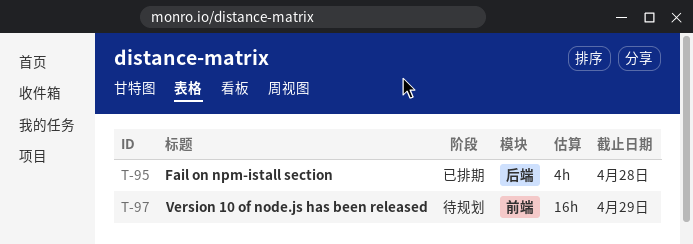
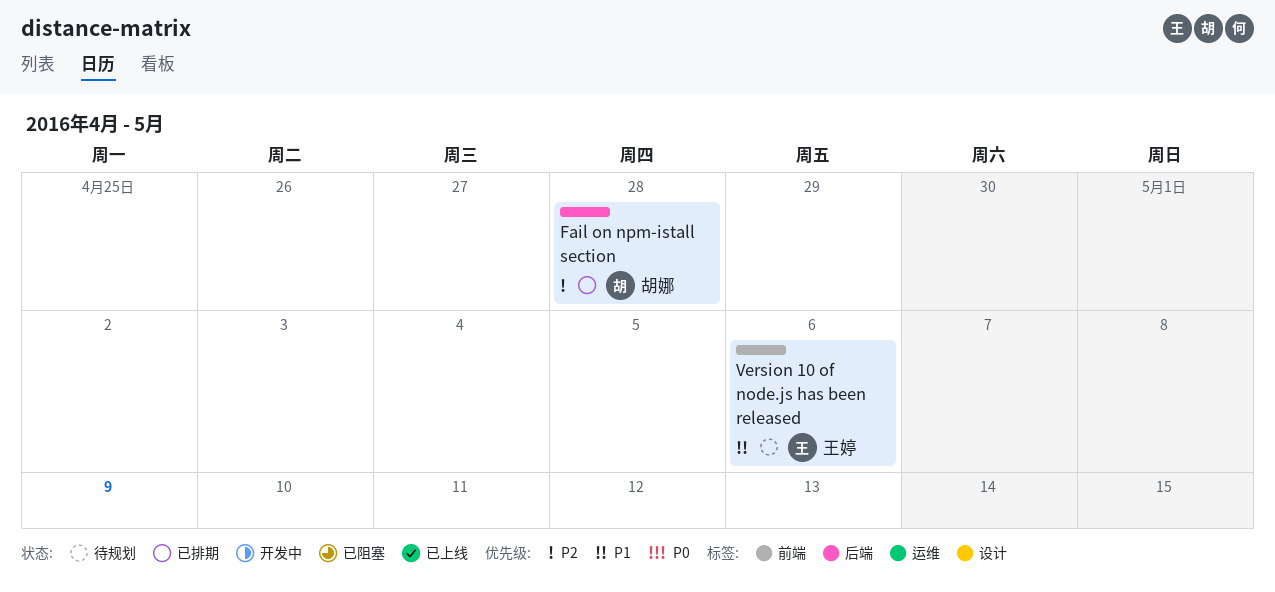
Version 10 of node.js has been released, due: Apr 29 -> May 6

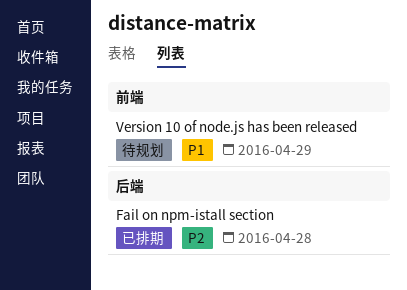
Version 10 of node.js has been released, due: May 6 -> Apr 29

